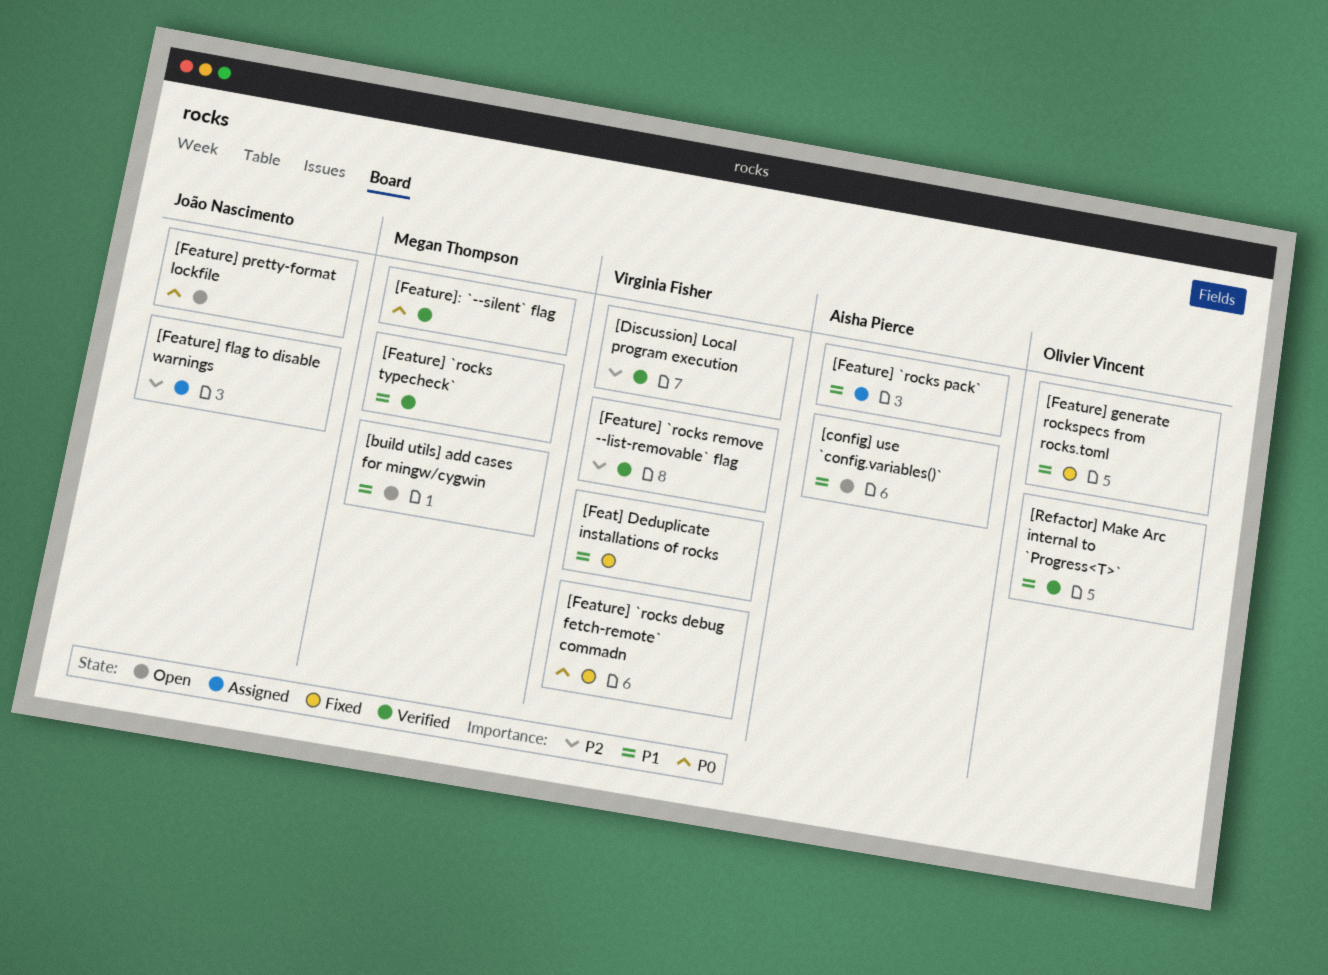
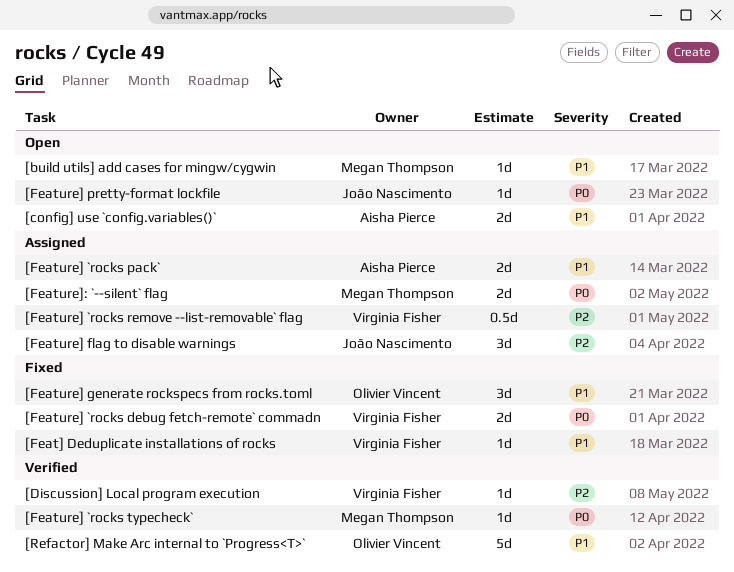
[Feature] `rocks remove --list-removable` flag, status: Verified -> Assigned
[Feature] `rocks typecheck`, priority: P1 -> P0
[Feature]: `--silent` flag, status: Verified -> Assigned

